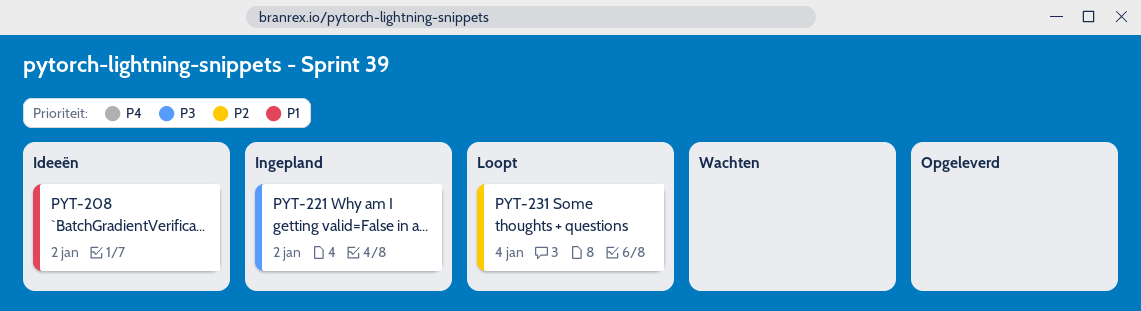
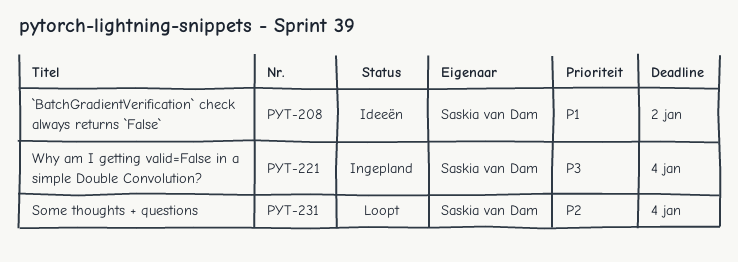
PYT-221, due: Jan 2 -> Jan 4

